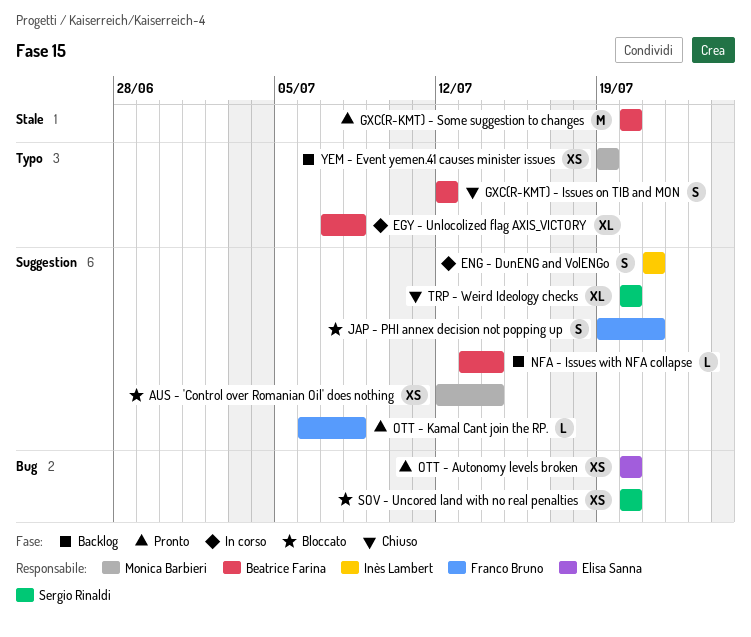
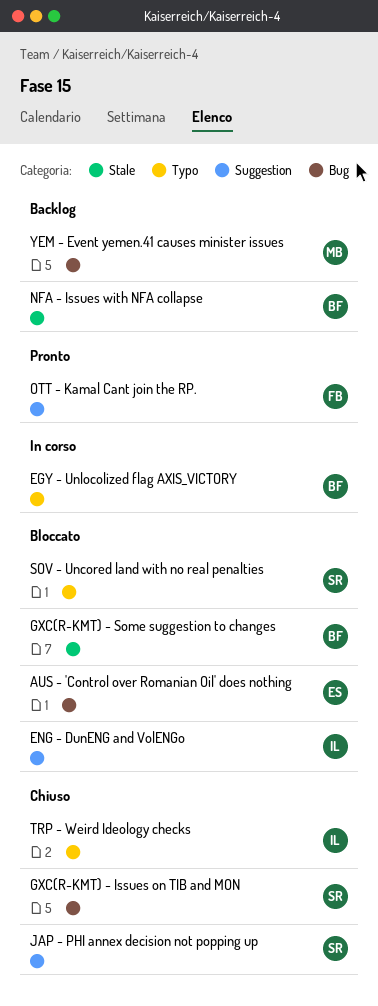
AUS - 'Control over Romanian Oil' does nothing, owner: Monica Barbieri -> Elisa Sanna
AUS - 'Control over Romanian Oil' does nothing, label: Suggestion -> Bug
ENG - DunENG and VolENGo, status: In corso -> Bloccato
GXC(R-KMT) - Issues on TIB and MON, owner: Beatrice Farina -> Sergio Rinaldi
GXC(R-KMT) - Issues on TIB and MON, label: Typo -> Bug
GXC(R-KMT) - Some suggestion to changes, status: Pronto -> Bloccato
JAP - PHI annex decision not popping up, status: Bloccato -> Chiuso
JAP - PHI annex decision not popping up, owner: Franco Bruno -> Sergio Rinaldi
NFA - Issues with NFA collapse, label: Suggestion -> Stale
OTT - Autonomy levels broken: present -> none
SOV - Uncored land with no real penalties, label: Bug -> Typo
TRP - Weird Ideology checks, owner: Sergio Rinaldi -> Inès Lambert
TRP - Weird Ideology checks, label: Suggestion -> Typo
YEM - Event yemen.41 causes minister issues, label: Typo -> Bug

